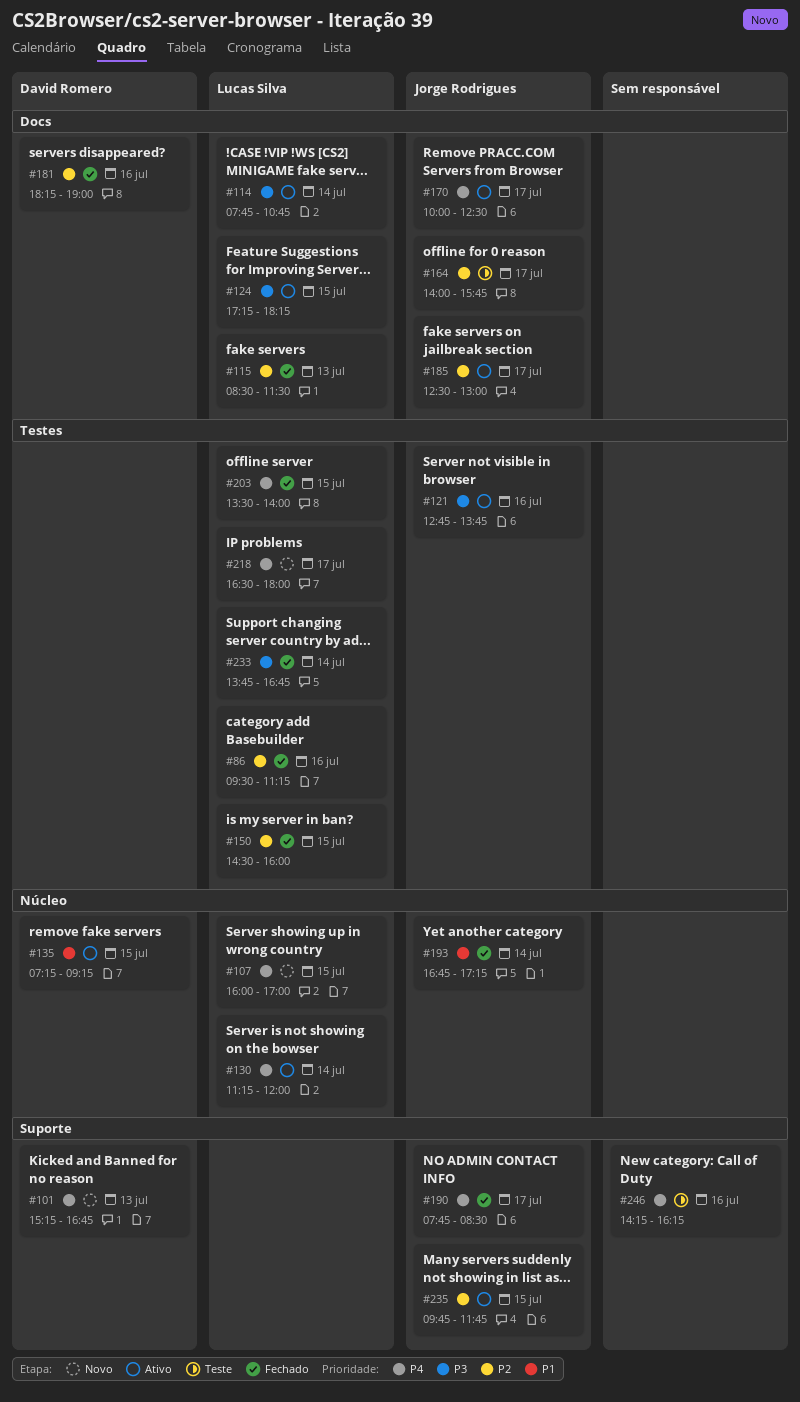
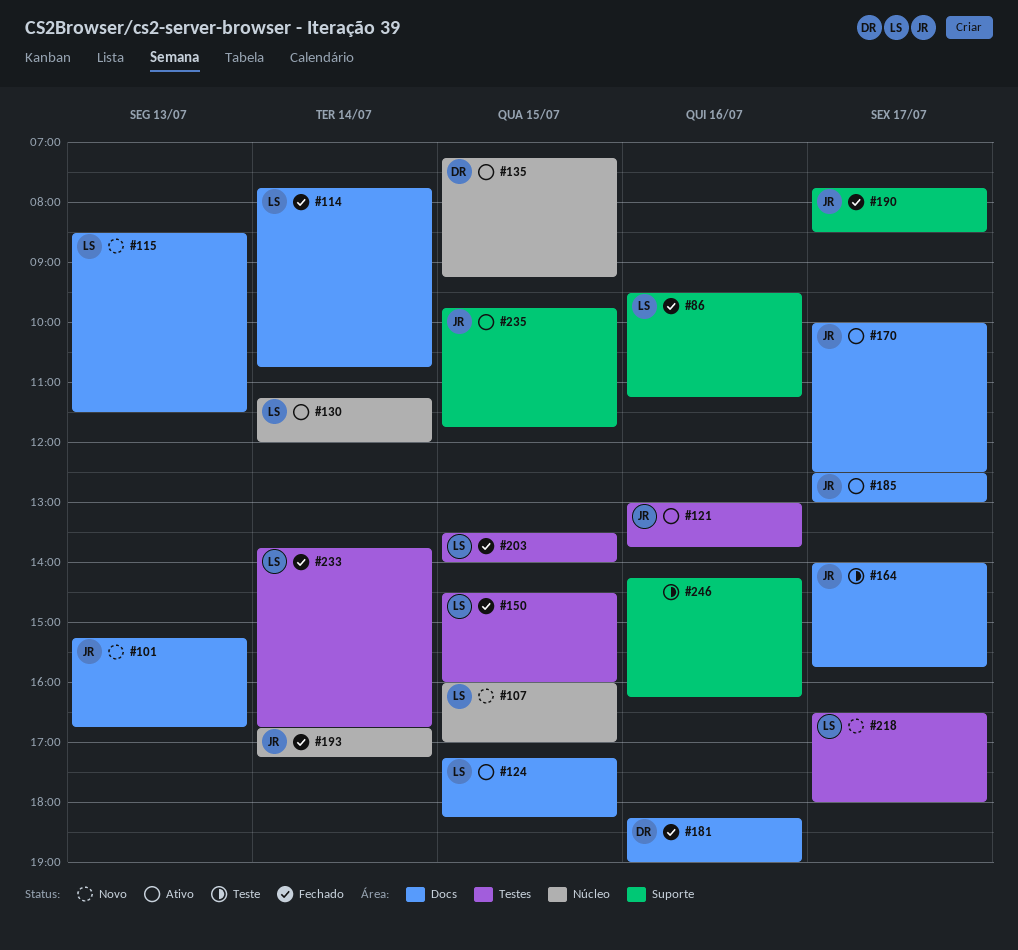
#86, label: Testes -> Suporte
#101, owner: David Romero -> Jorge Rodrigues
#101, label: Suporte -> Docs
#114, status: Ativo -> Fechado
#115, status: Fechado -> Novo
#121, begins: 12:45 -> 13:00

